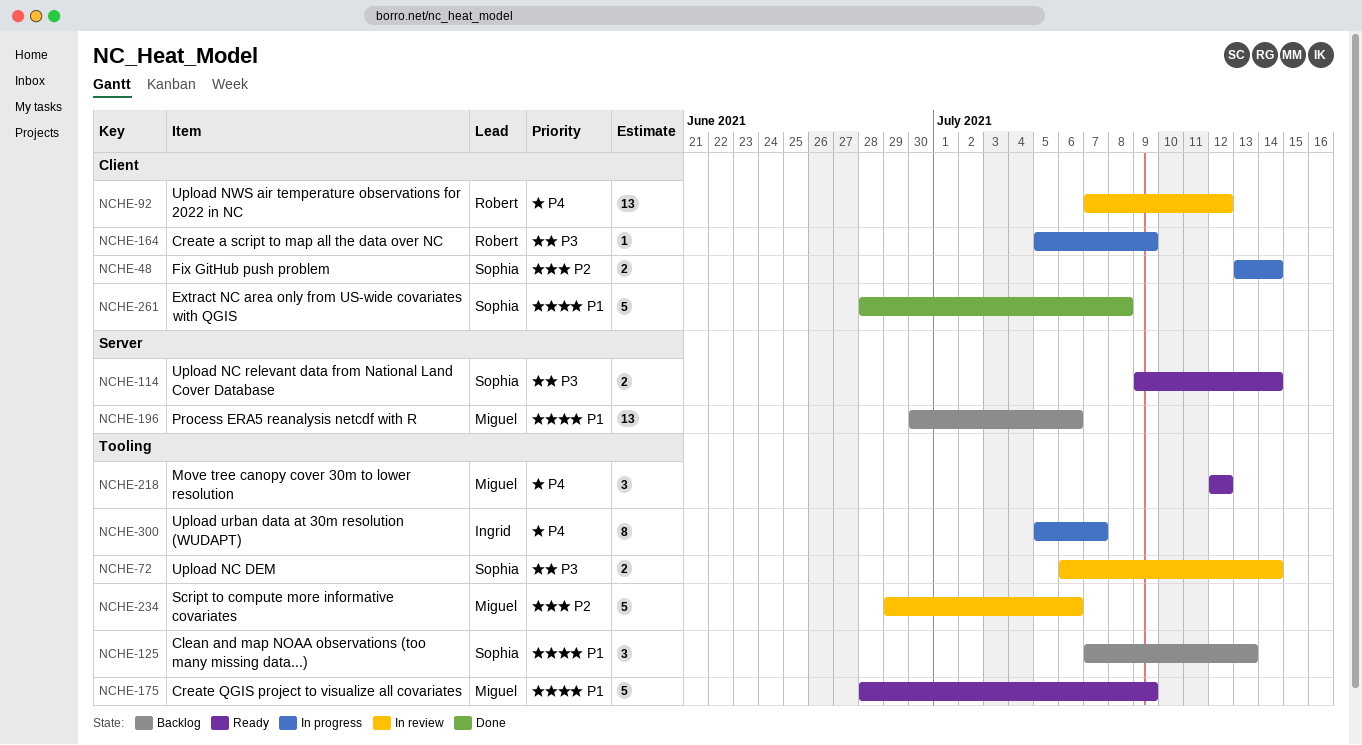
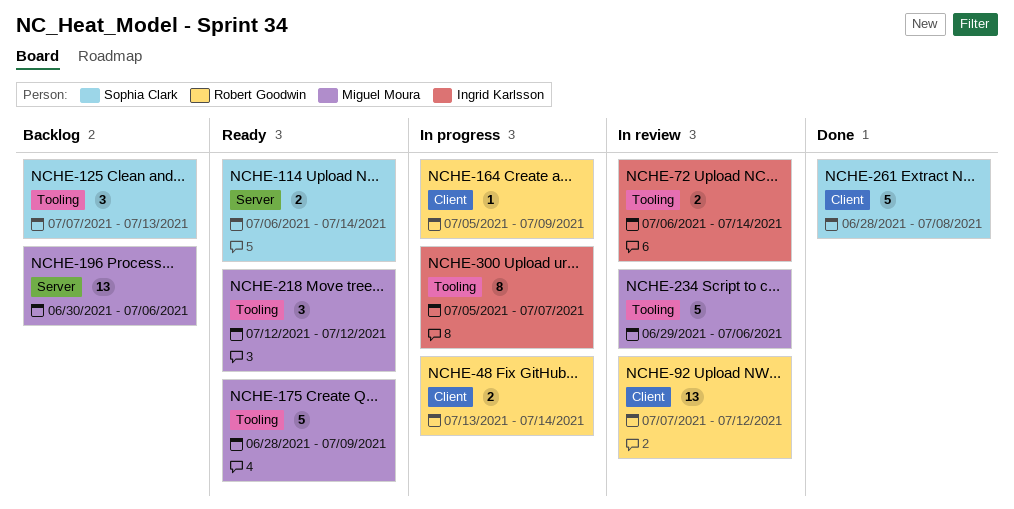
NCHE-48, owner: Sophia Clark -> Robert Goodwin
NCHE-72, owner: Sophia Clark -> Ingrid Karlsson
NCHE-114, start: Jul 9 -> Jul 6

